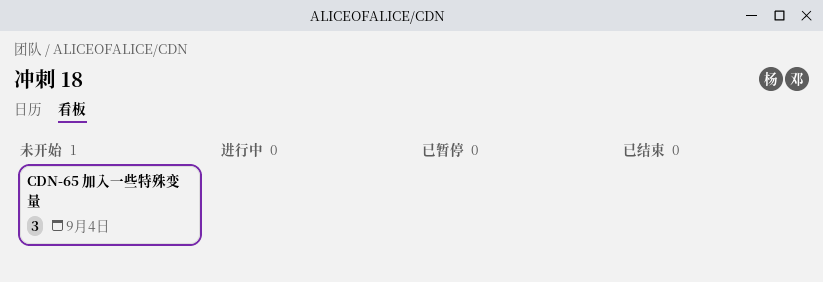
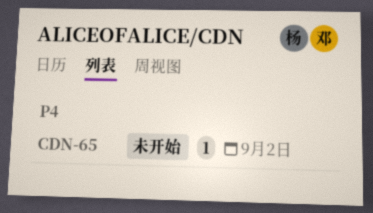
CDN-65, estimate: 3 -> 1
CDN-65, due: Sep 4 -> Sep 2

